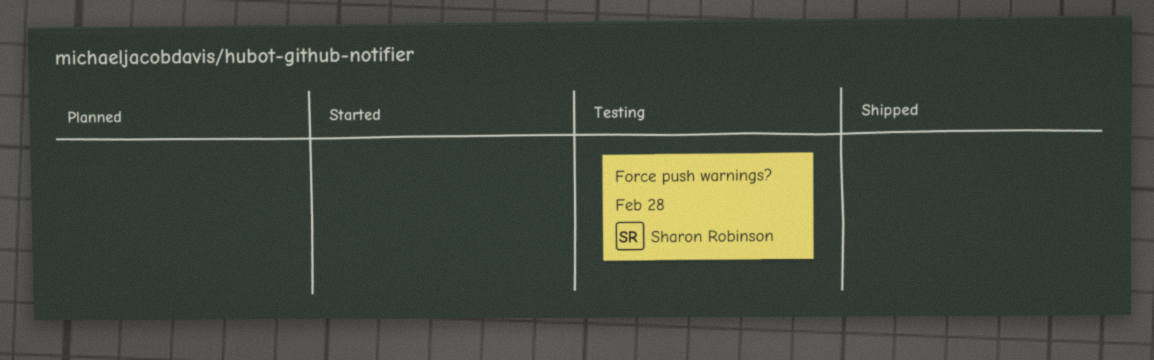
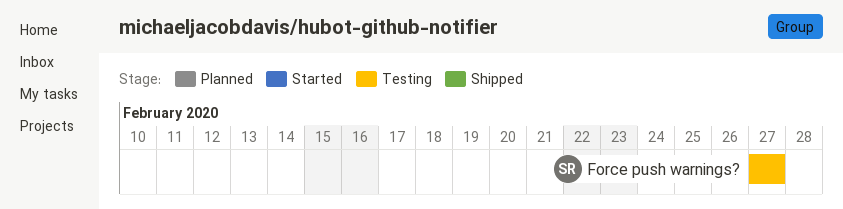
Force push warnings?, due: Feb 28 -> Feb 27

